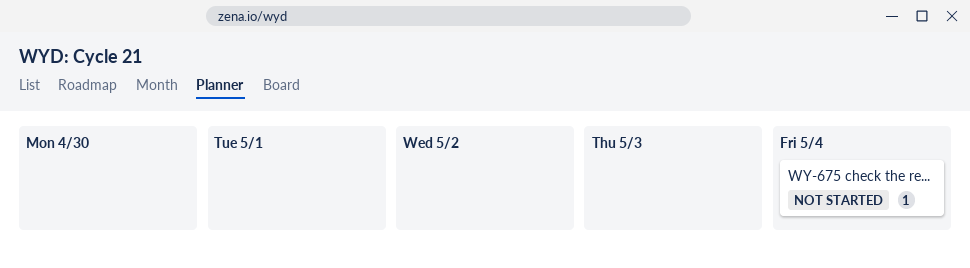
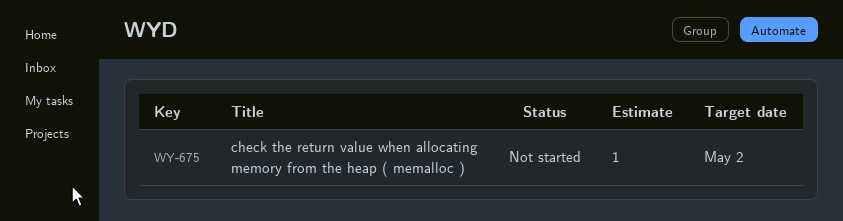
WY-675, due: May 4 -> May 2

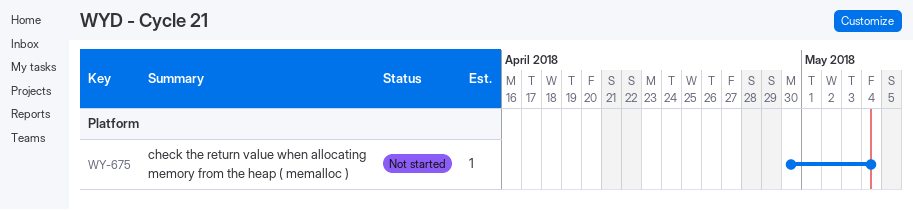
WY-675, due: May 2 -> May 4

